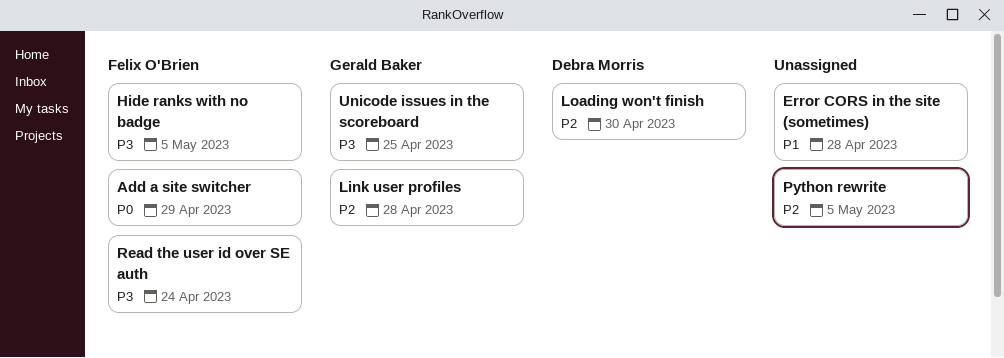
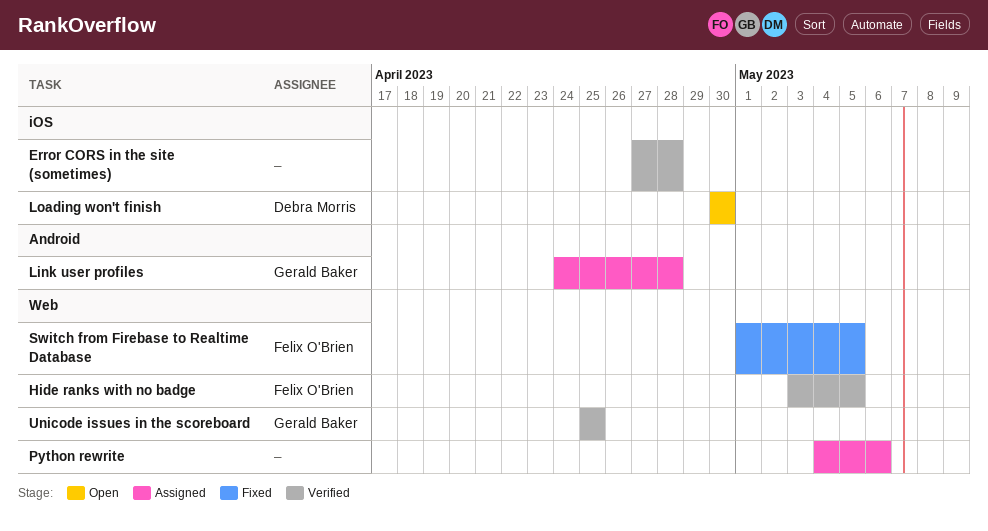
Add a site switcher: present -> none
Python rewrite, due: May 5 -> May 6
Read the user id over SE auth: present -> none
Switch from Firebase to Realtime Database: none -> present

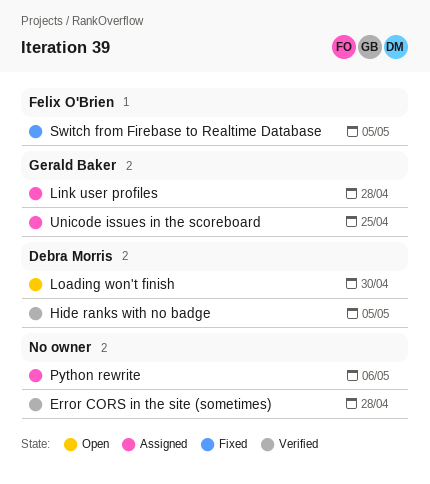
Hide ranks with no badge, owner: Felix O'Brien -> Debra Morris
Unicode issues in the scoreboard, status: Verified -> Assigned

